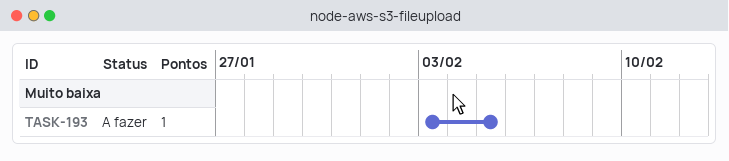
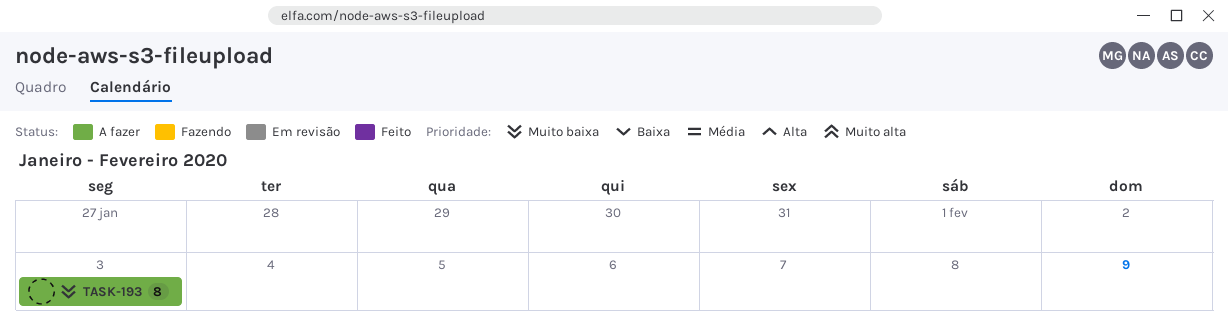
TASK-193, estimate: 1 -> 8
TASK-193, due: Feb 5 -> Feb 3

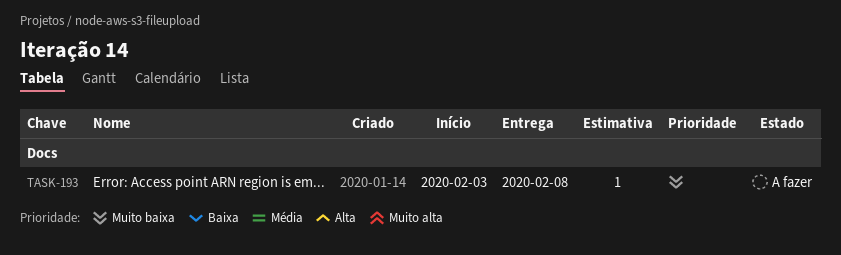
TASK-193, estimate: 8 -> 1
TASK-193, due: Feb 3 -> Feb 8

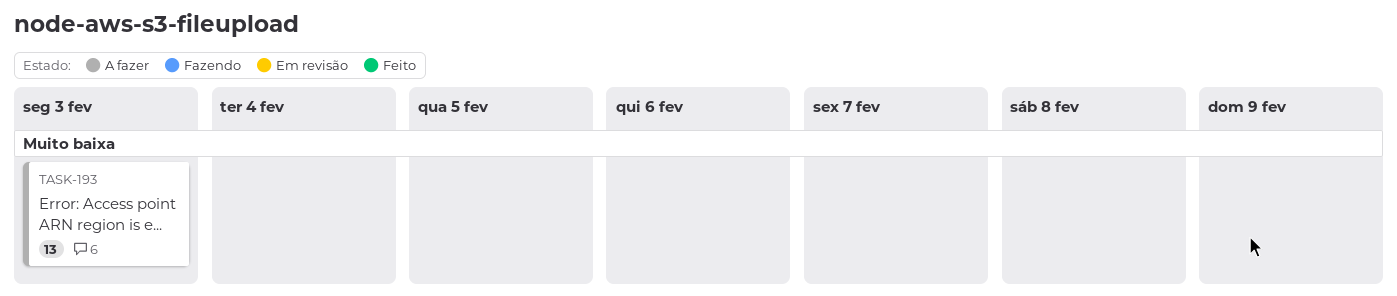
TASK-193, estimate: 1 -> 13
TASK-193, due: Feb 8 -> Feb 3

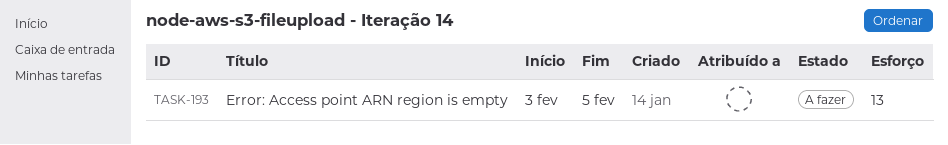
TASK-193, due: Feb 3 -> Feb 5

